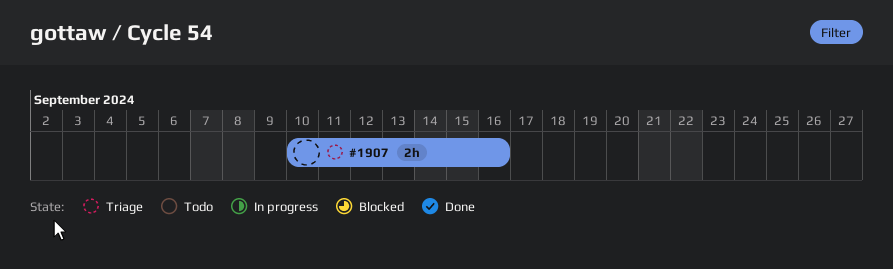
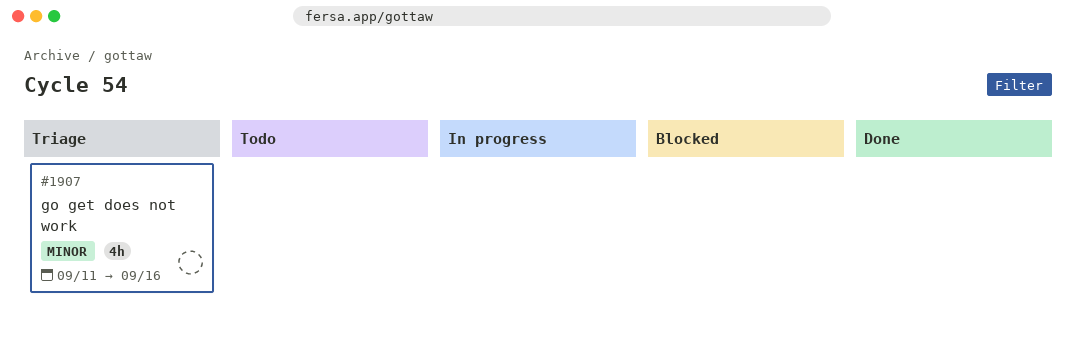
#1907, estimate: 2h -> 4h
#1907, start: Sep 10 -> Sep 11

